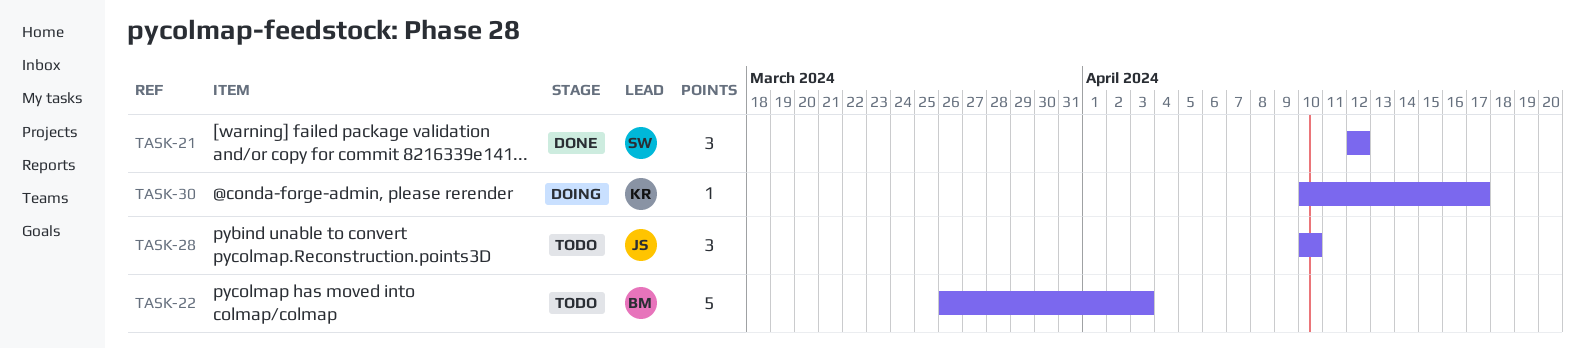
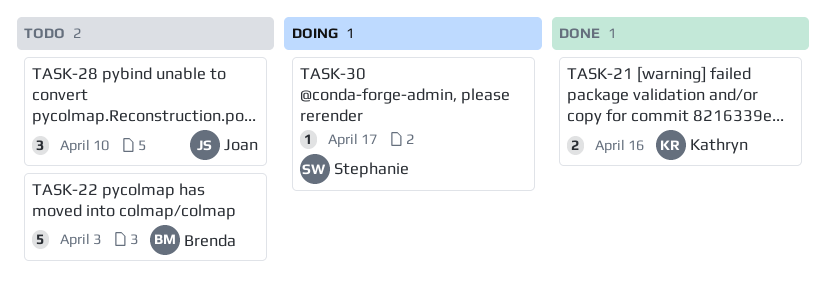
TASK-21, owner: Stephanie -> Kathryn
TASK-21, estimate: 3 -> 2
TASK-21, due: Apr 12 -> Apr 16
TASK-30, owner: Kathryn -> Stephanie

